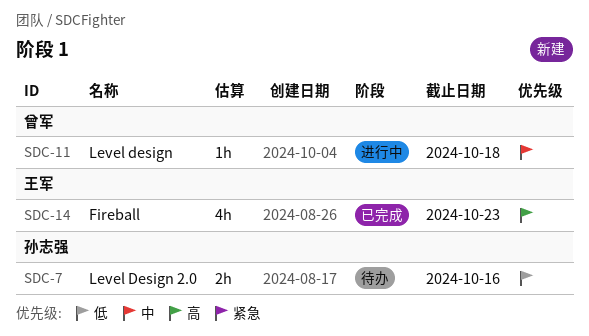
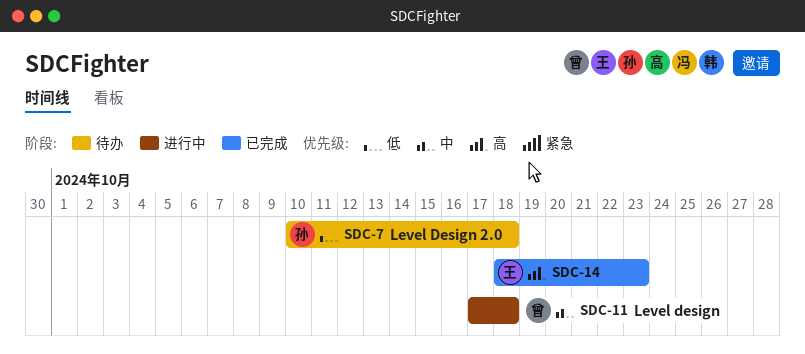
SDC-7, due: Oct 16 -> Oct 18

